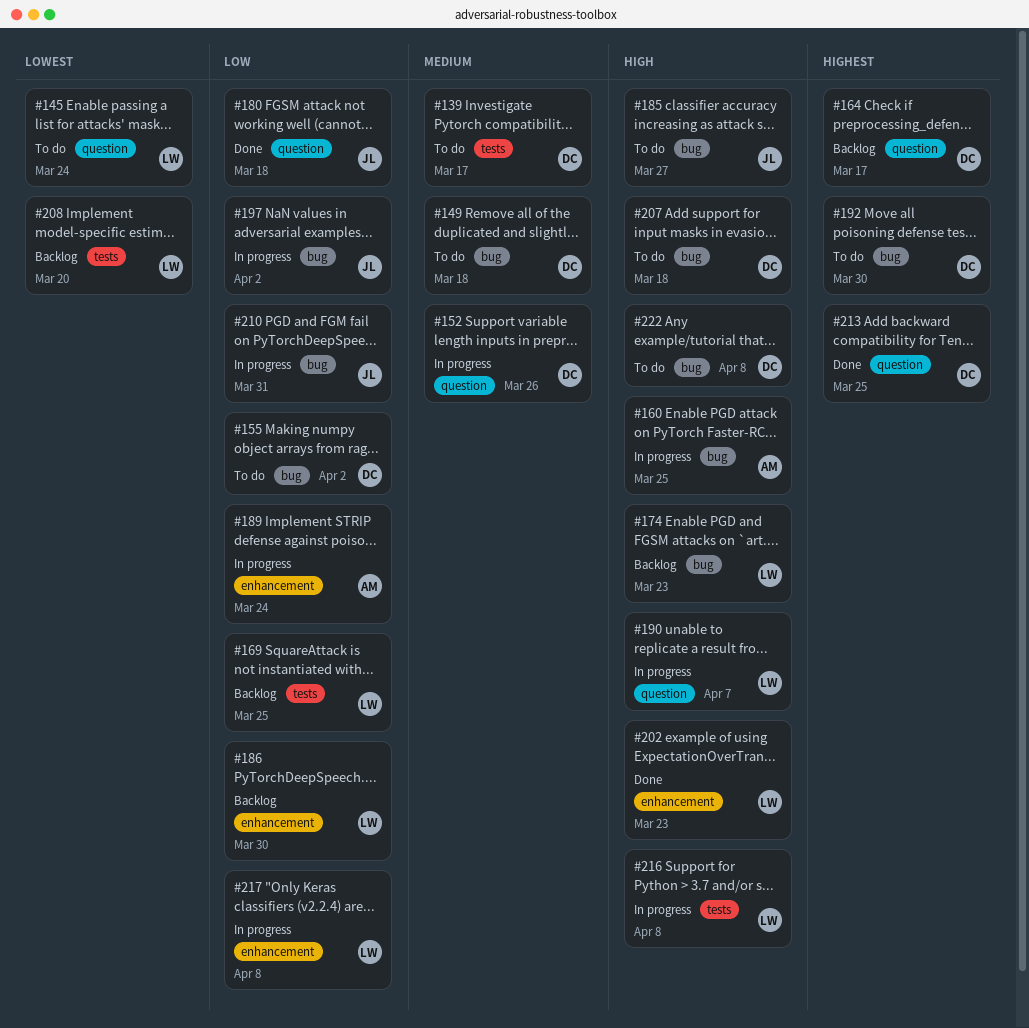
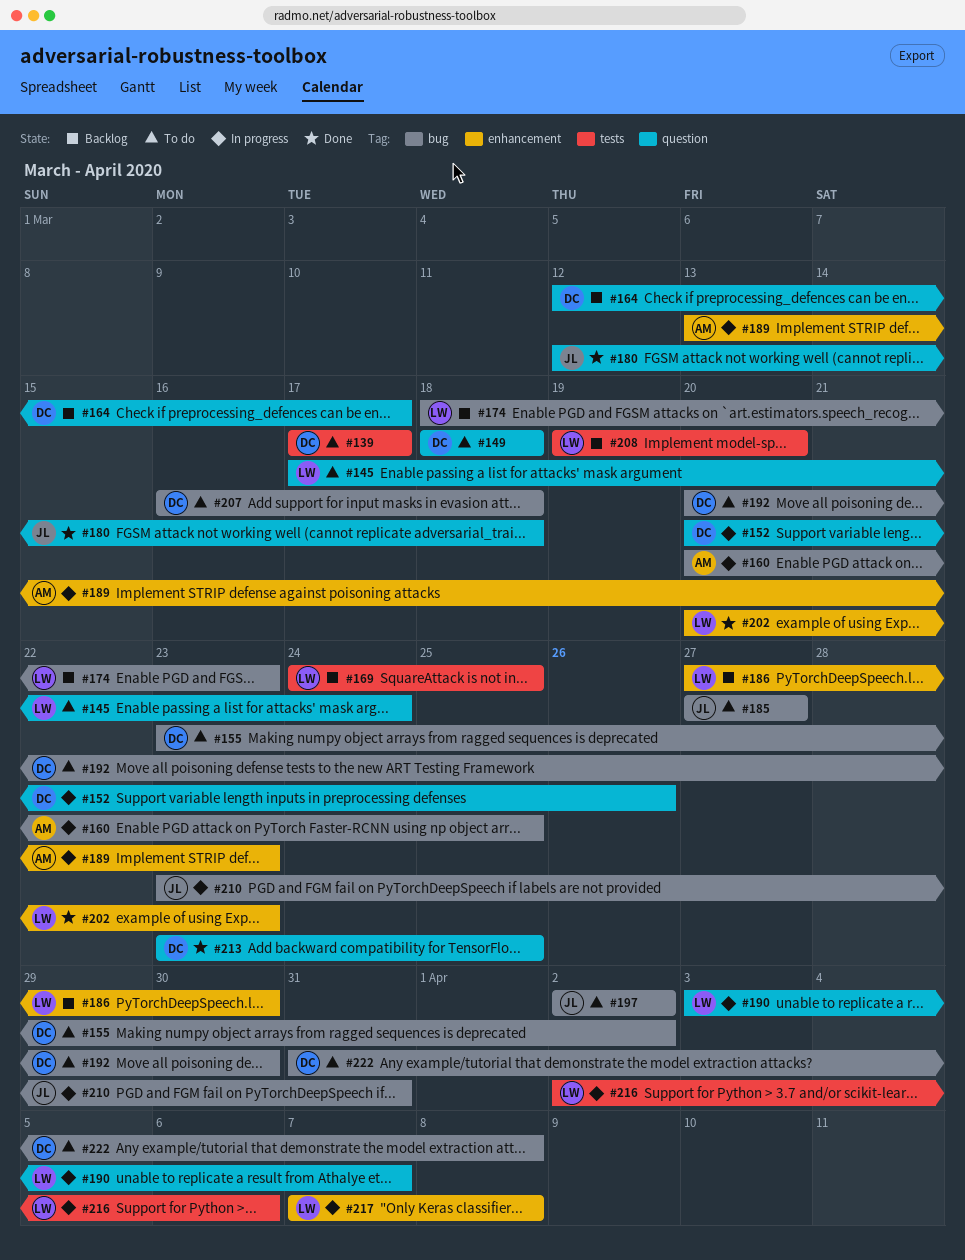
#149, label: bug -> question
#189, due: Mar 24 -> Mar 23
#197, status: In progress -> To do
#216, due: Apr 8 -> Apr 6

